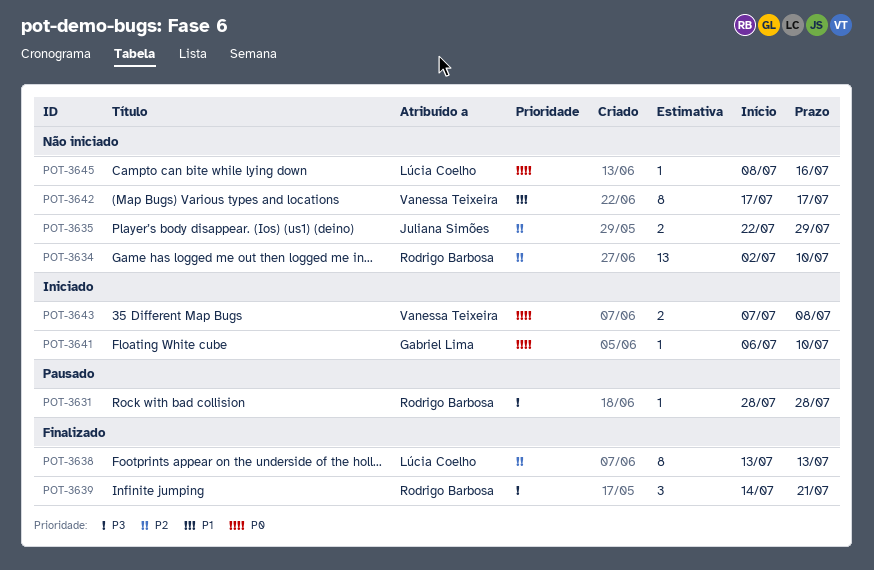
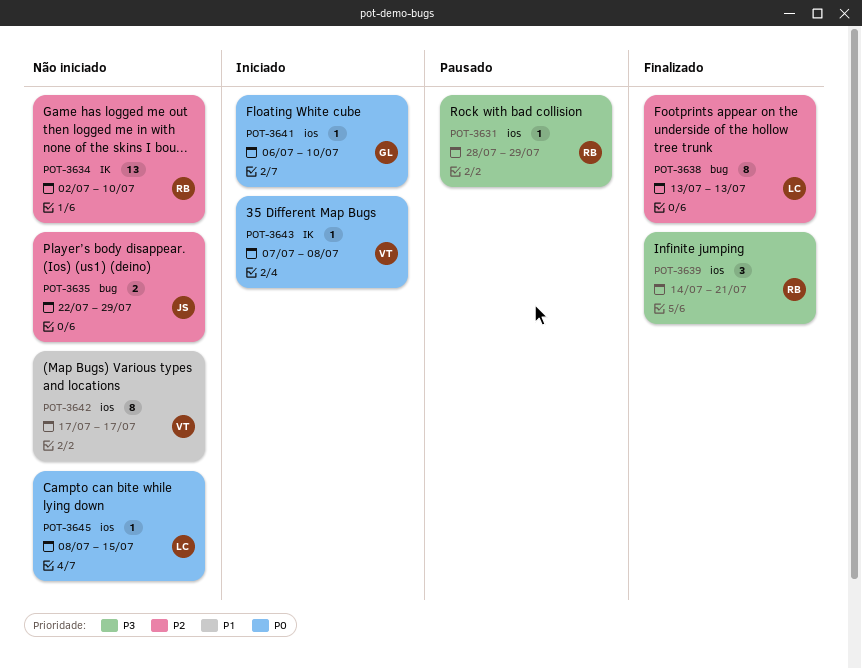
POT-3631, due: Jul 28 -> Jul 29
POT-3643, estimate: 2 -> 1
POT-3645, due: Jul 16 -> Jul 15

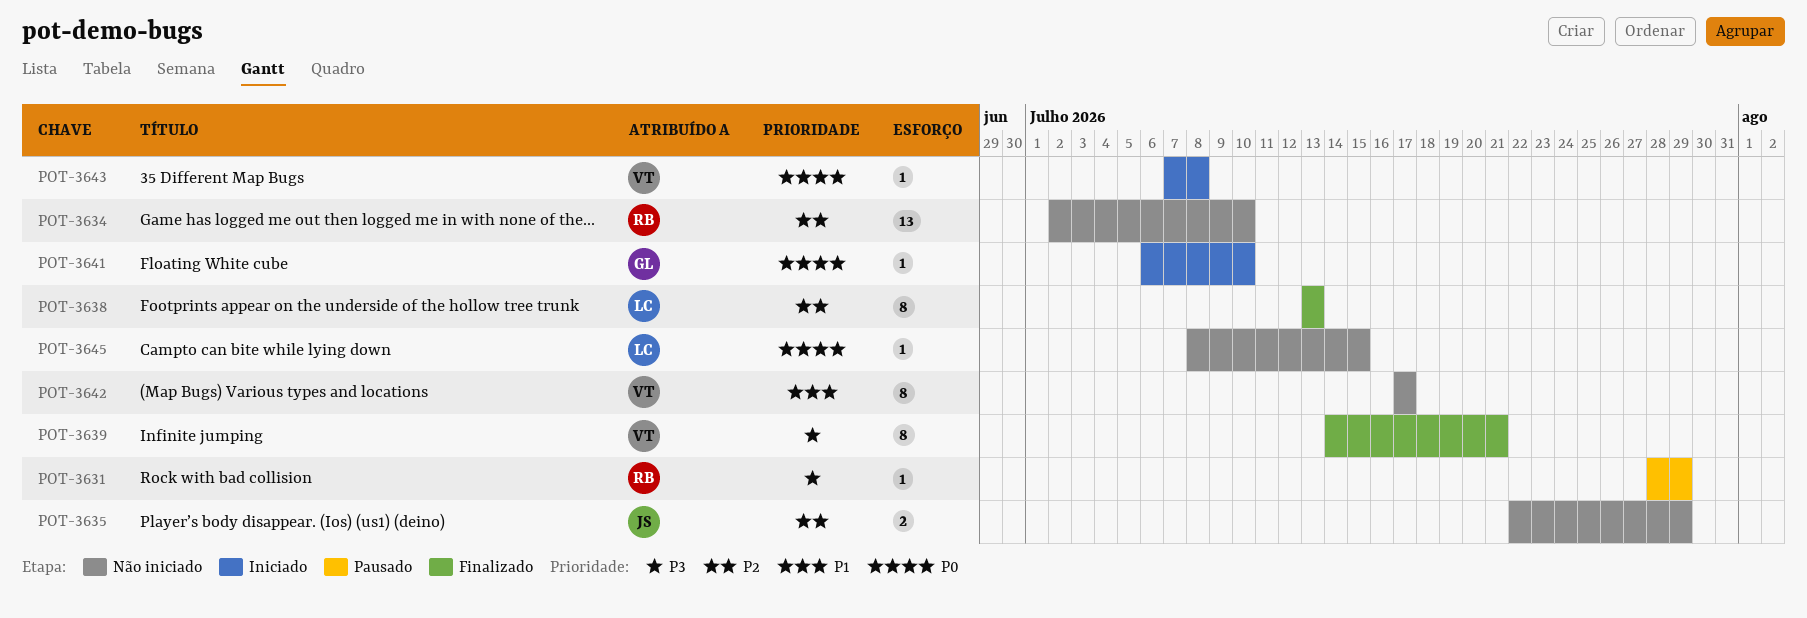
POT-3639, owner: RB -> VT
POT-3639, estimate: 3 -> 8

